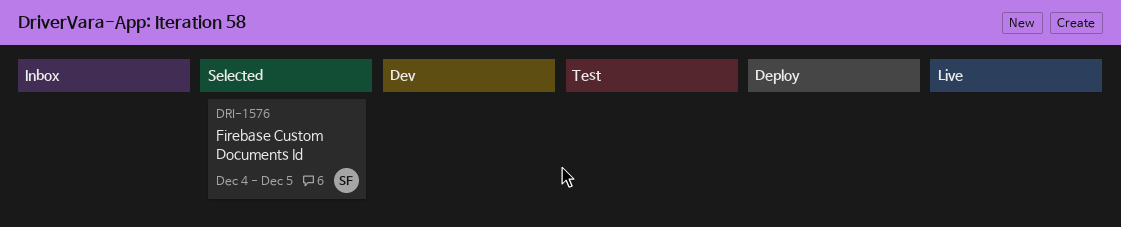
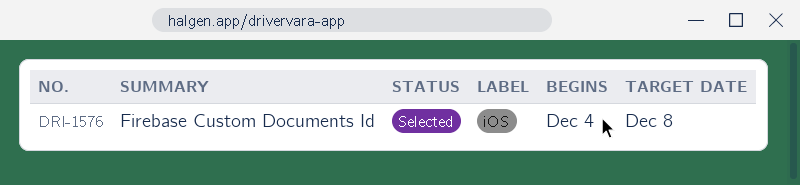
DRI-1576, due: Dec 5 -> Dec 8

